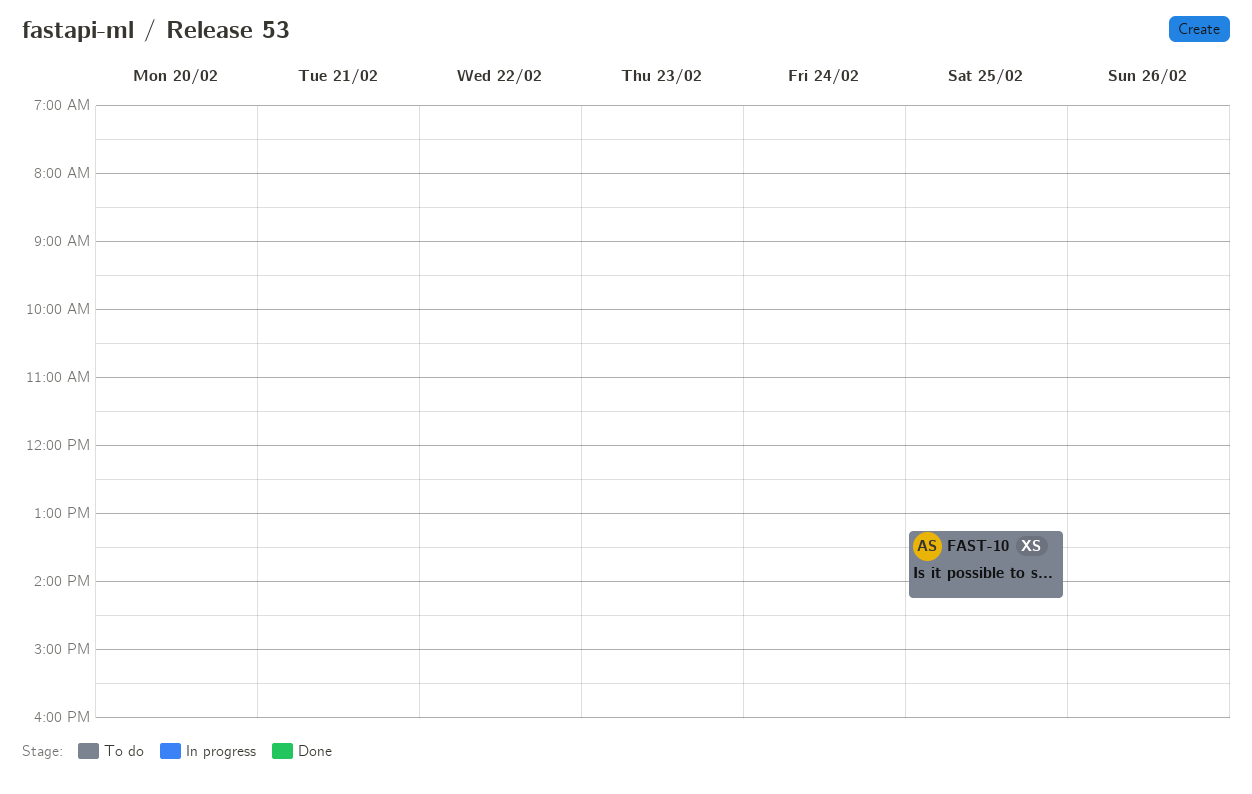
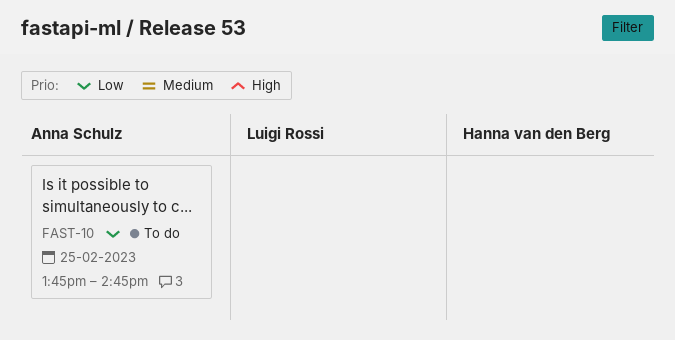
FAST-10, begins: 13:15 -> 13:45
FAST-10, ends: 14:15 -> 14:45

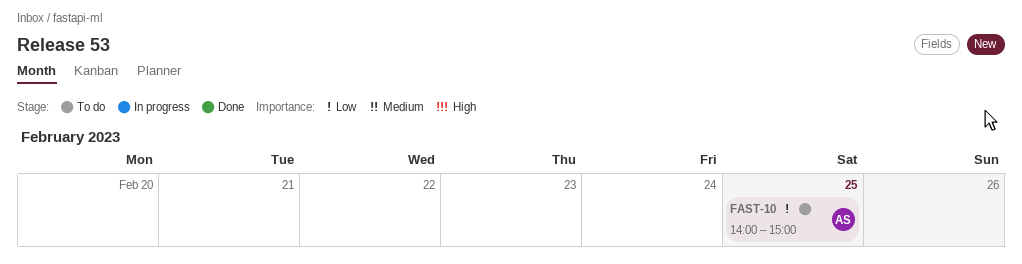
FAST-10, begins: 13:45 -> 14:00
FAST-10, ends: 14:45 -> 15:00

